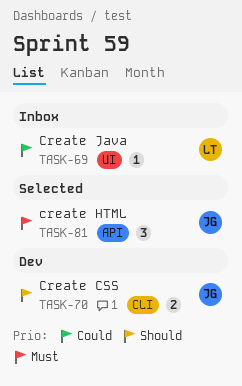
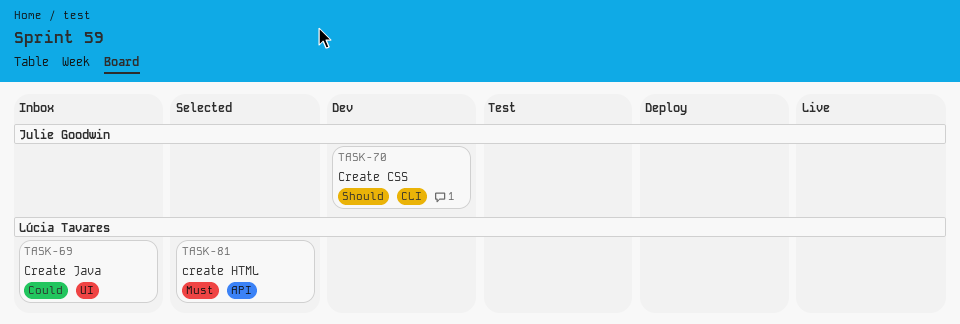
TASK-81, owner: Julie Goodwin -> Lúcia Tavares

